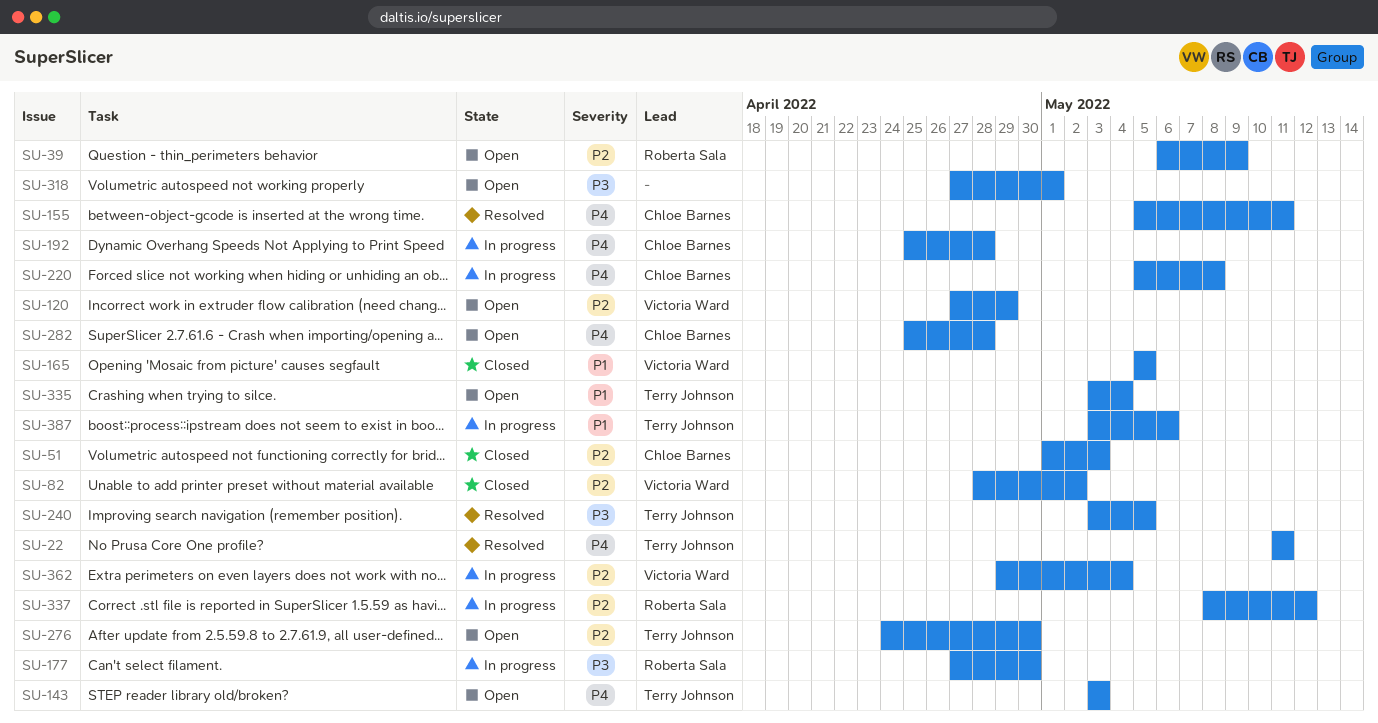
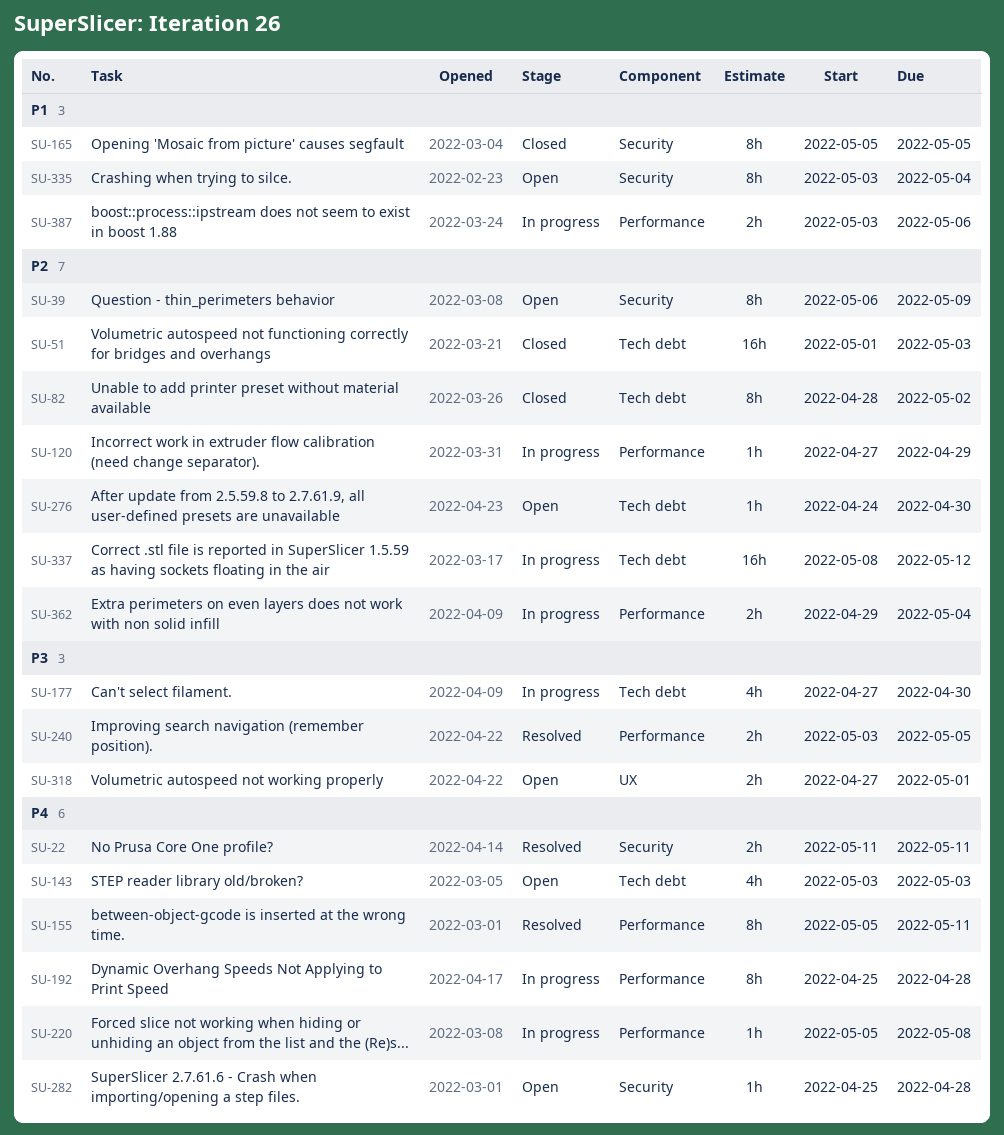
SU-120, status: Open -> In progress

